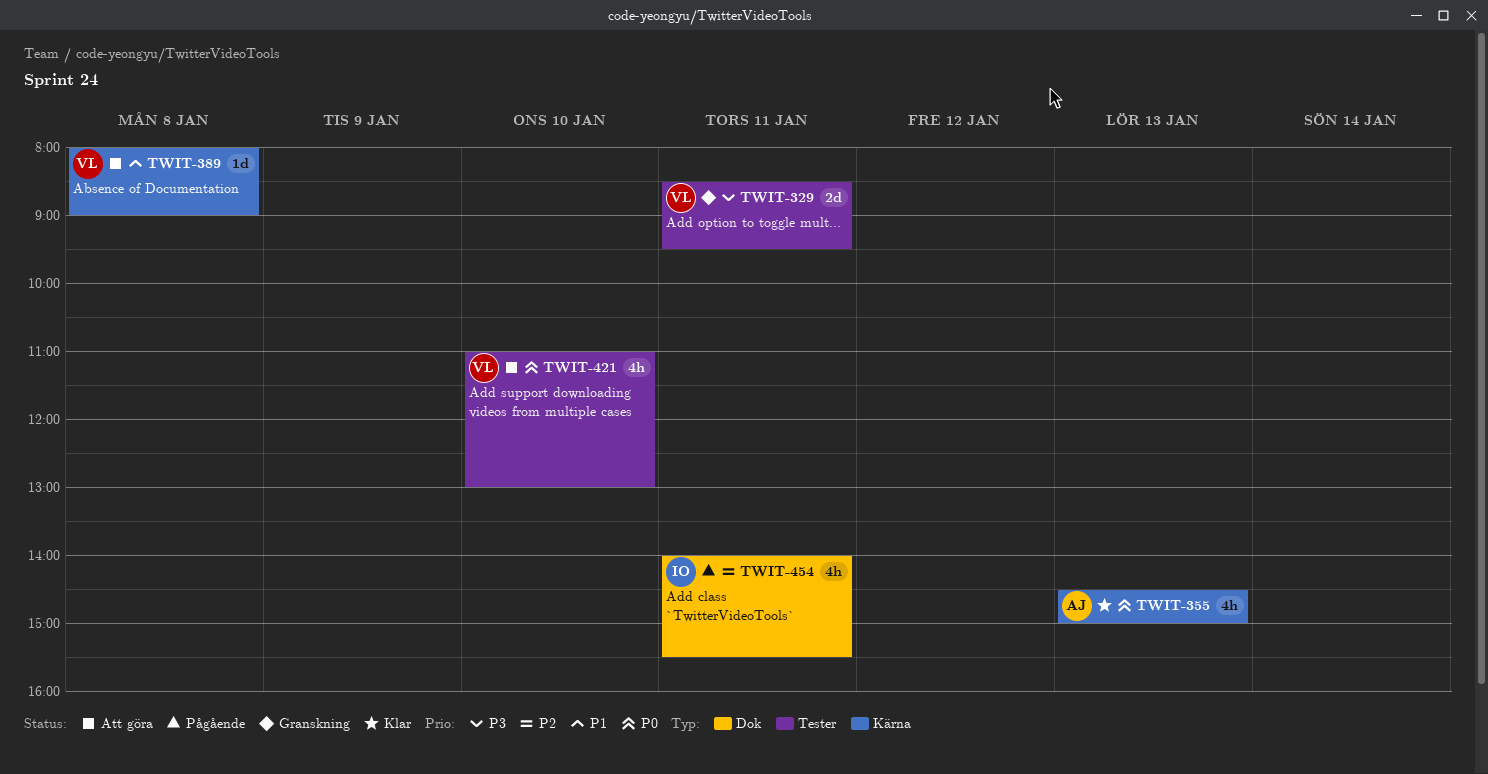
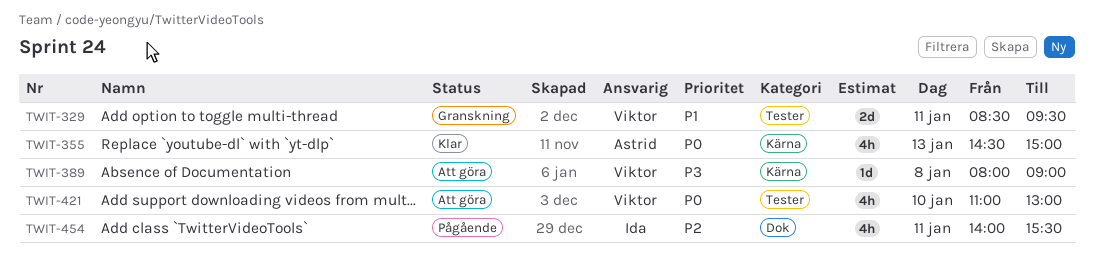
TWIT-329, priority: P3 -> P1
TWIT-389, priority: P1 -> P3

